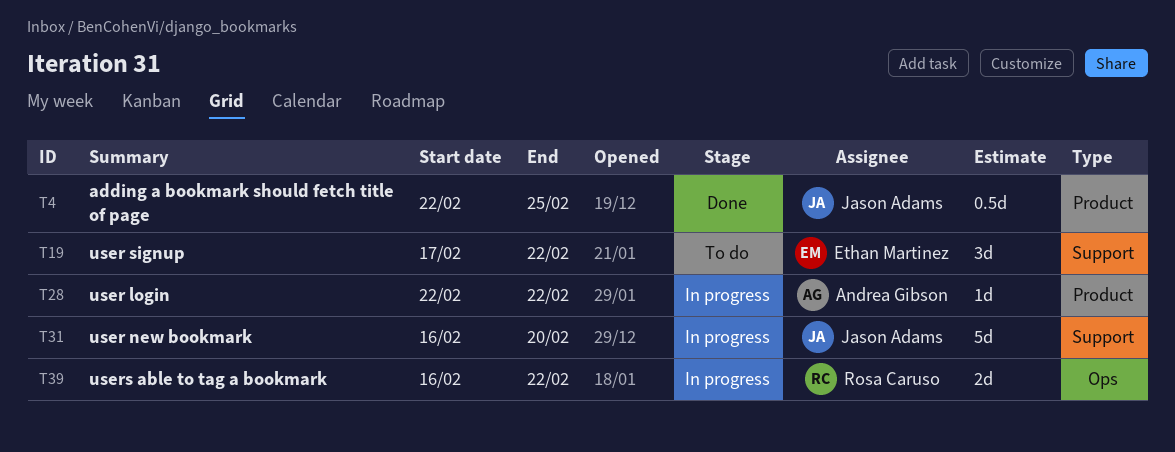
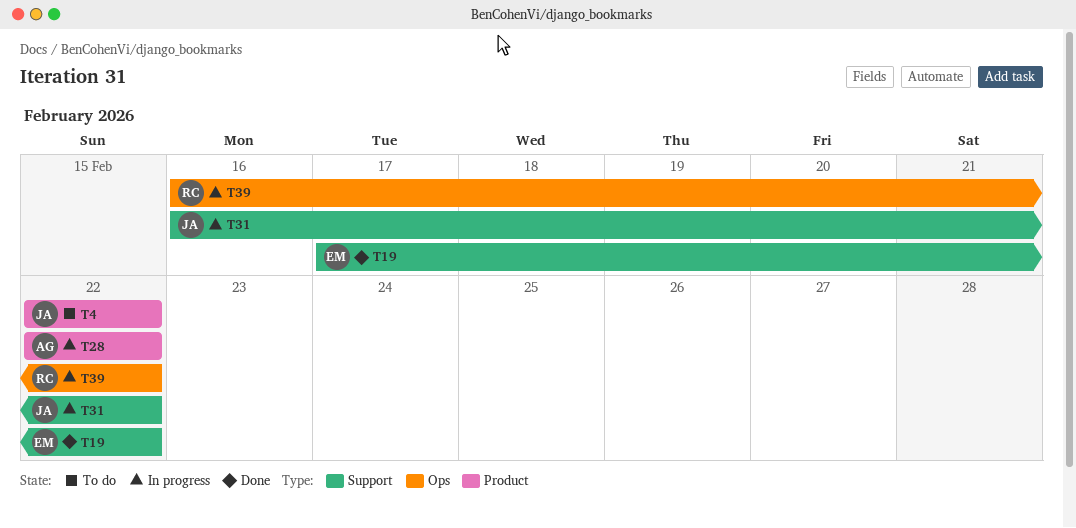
T4, status: Done -> To do
T4, due: Feb 25 -> Feb 22
T19, status: To do -> Done
T31, due: Feb 20 -> Feb 22

